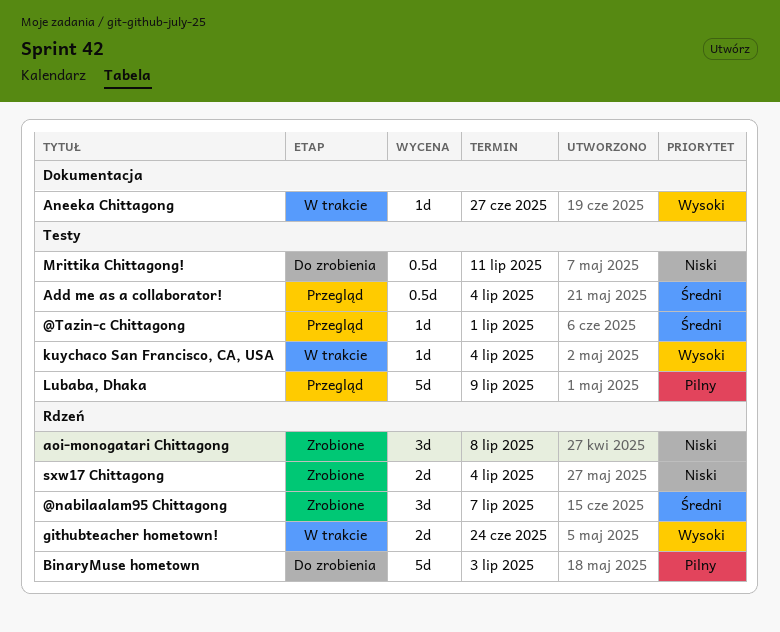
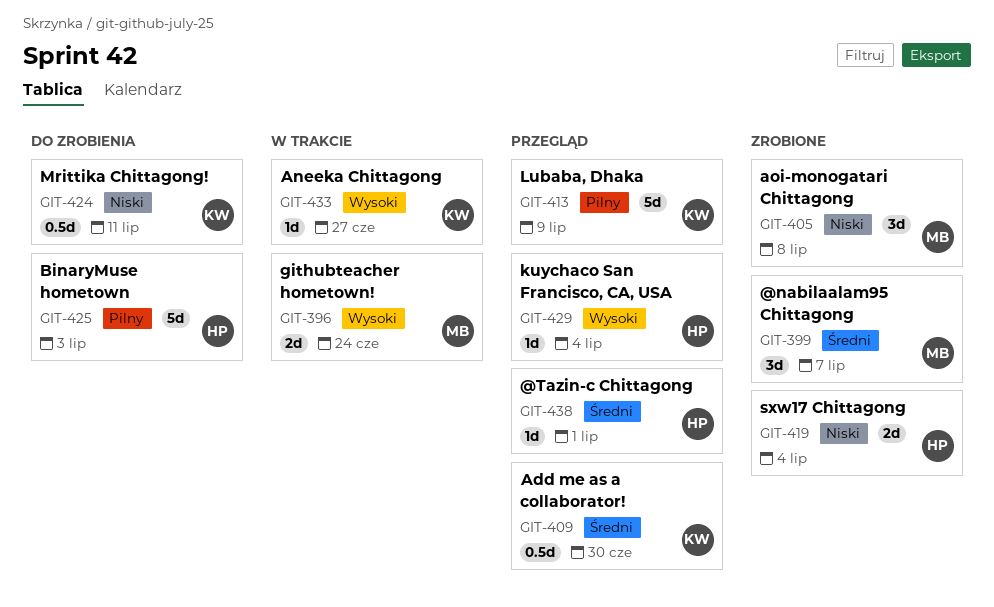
Add me as a collaborator!, due: Jul 4 -> Jun 30
kuychaco San Francisco, CA, USA, status: W trakcie -> Przegląd

